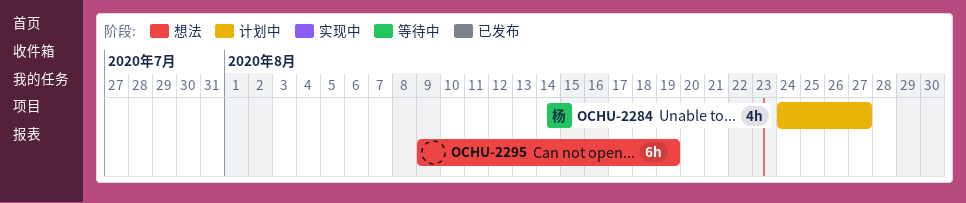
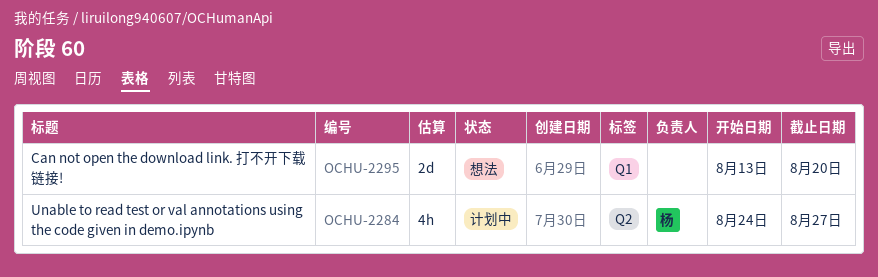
OCHU-2295, estimate: 6h -> 2d
OCHU-2295, start: Aug 9 -> Aug 13
OCHU-2295, due: Aug 19 -> Aug 20

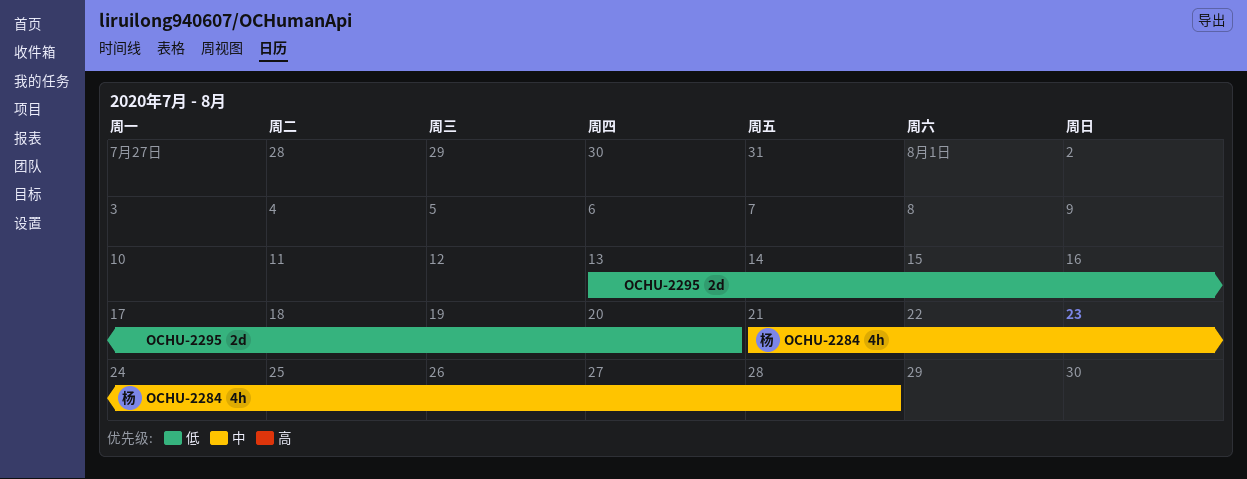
OCHU-2284, start: Aug 24 -> Aug 21
OCHU-2284, due: Aug 27 -> Aug 28

